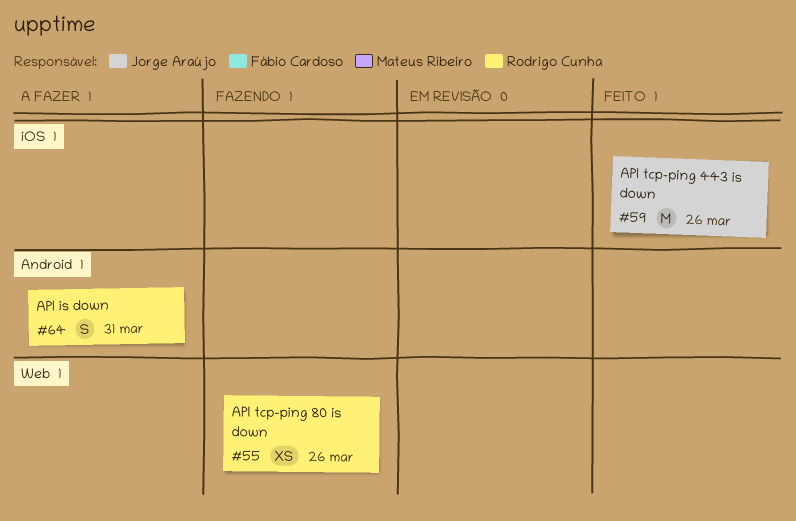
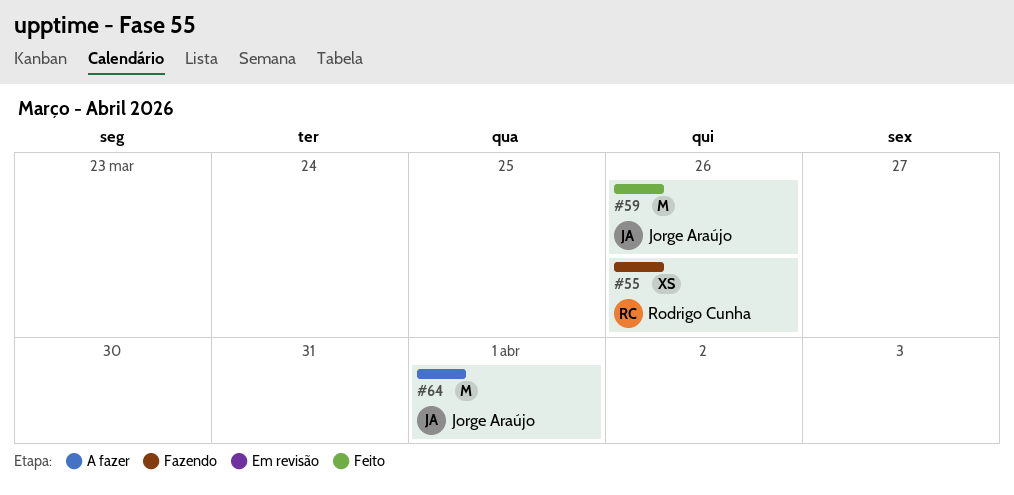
#64, owner: Rodrigo Cunha -> Jorge Araújo
#64, estimate: S -> M
#64, due: Mar 31 -> Apr 1

